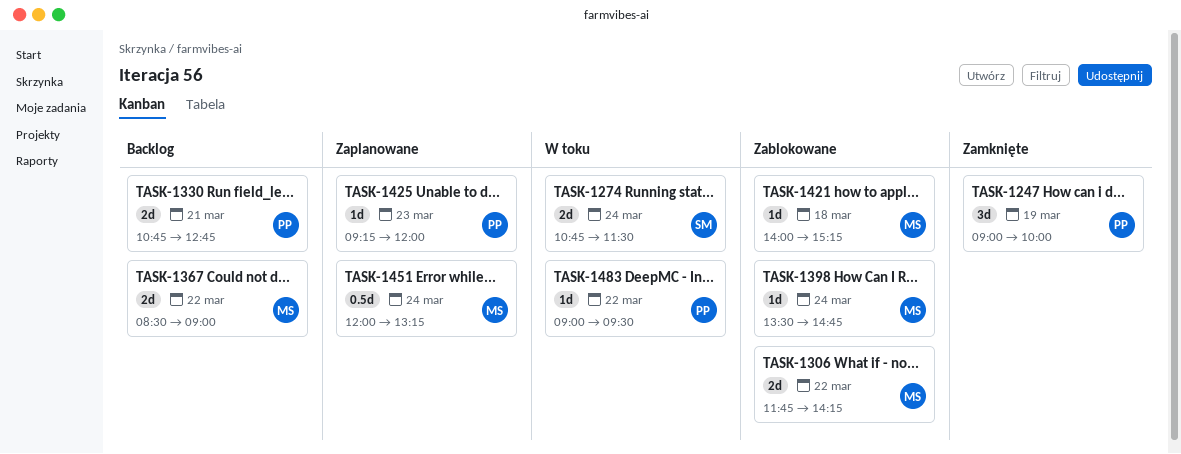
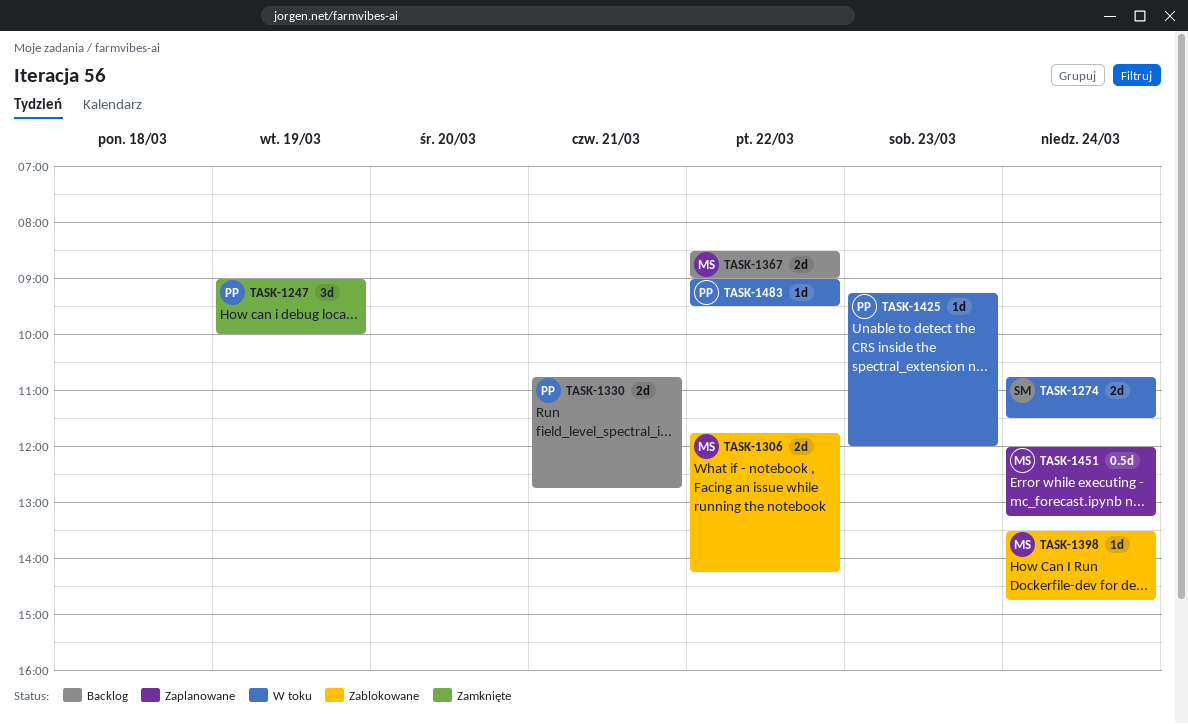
TASK-1421: present -> none
TASK-1425, status: Zaplanowane -> W toku

